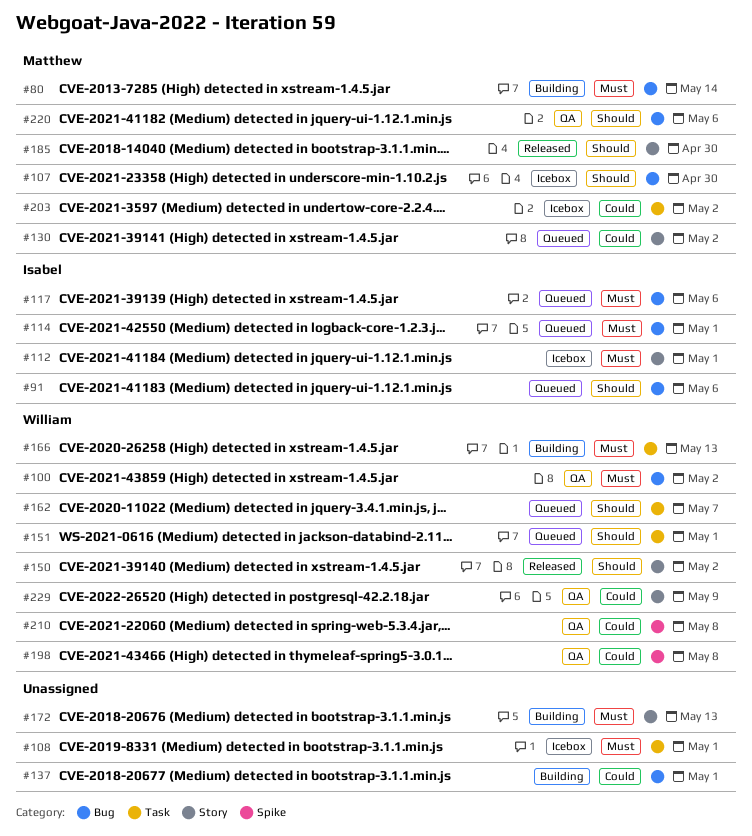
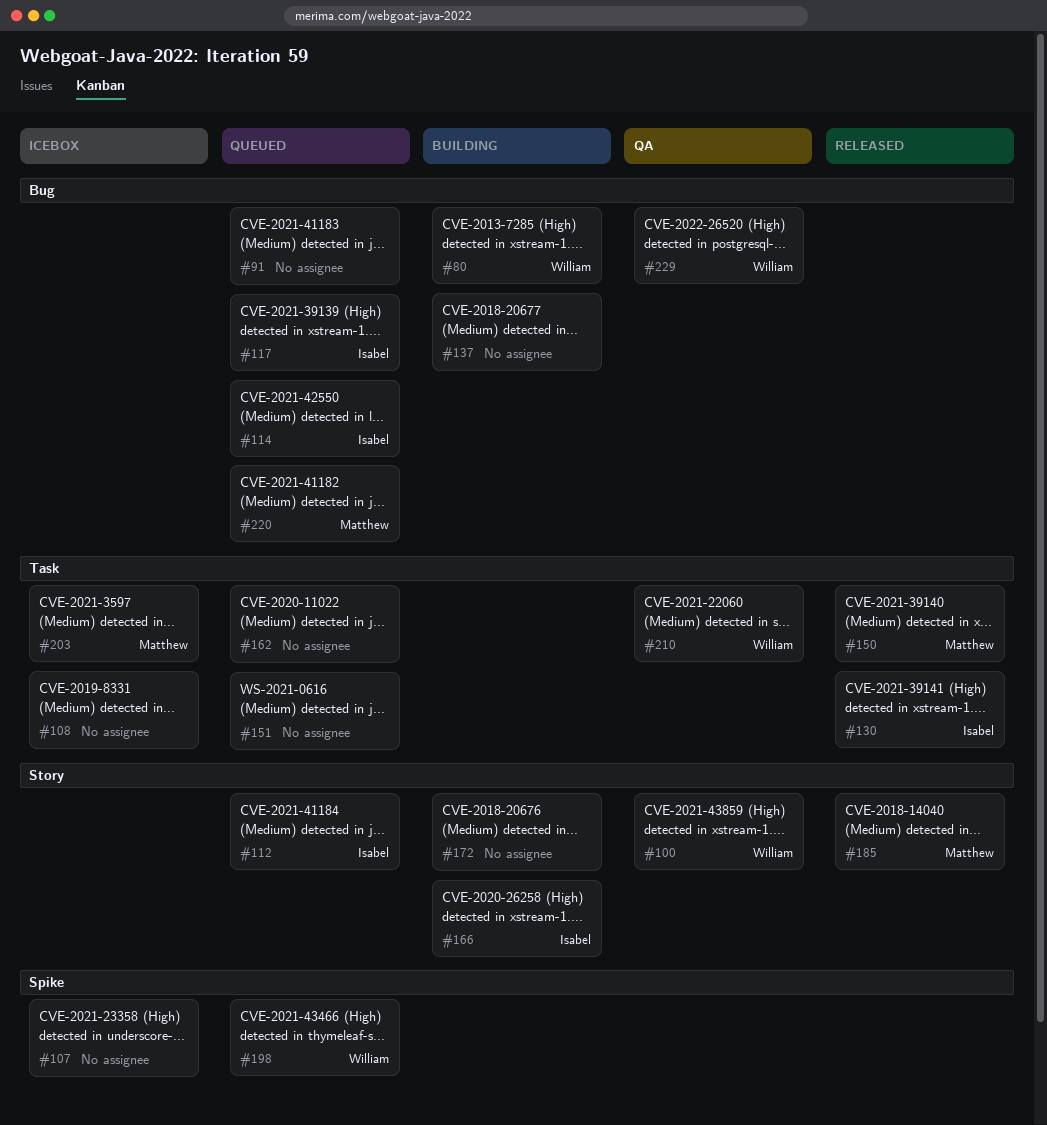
#80, owner: Matthew -> William
#91, owner: Isabel -> none
#100, label: Bug -> Story
#107, owner: Matthew -> none
#107, label: Bug -> Spike
#112, status: Icebox -> Queued
#130, status: Queued -> Released
#130, owner: Matthew -> Isabel
#130, label: Story -> Task
#150, owner: William -> Matthew
#150, label: Story -> Task
#151, owner: William -> none
#162, owner: William -> none
#166, owner: William -> Isabel
#166, label: Task -> Story
#198, status: QA -> Queued
#210, label: Spike -> Task
#220, status: QA -> Queued
#229, label: Story -> Bug

